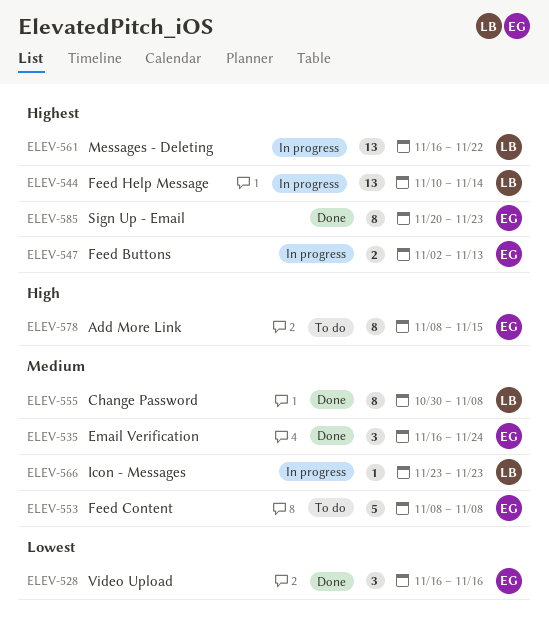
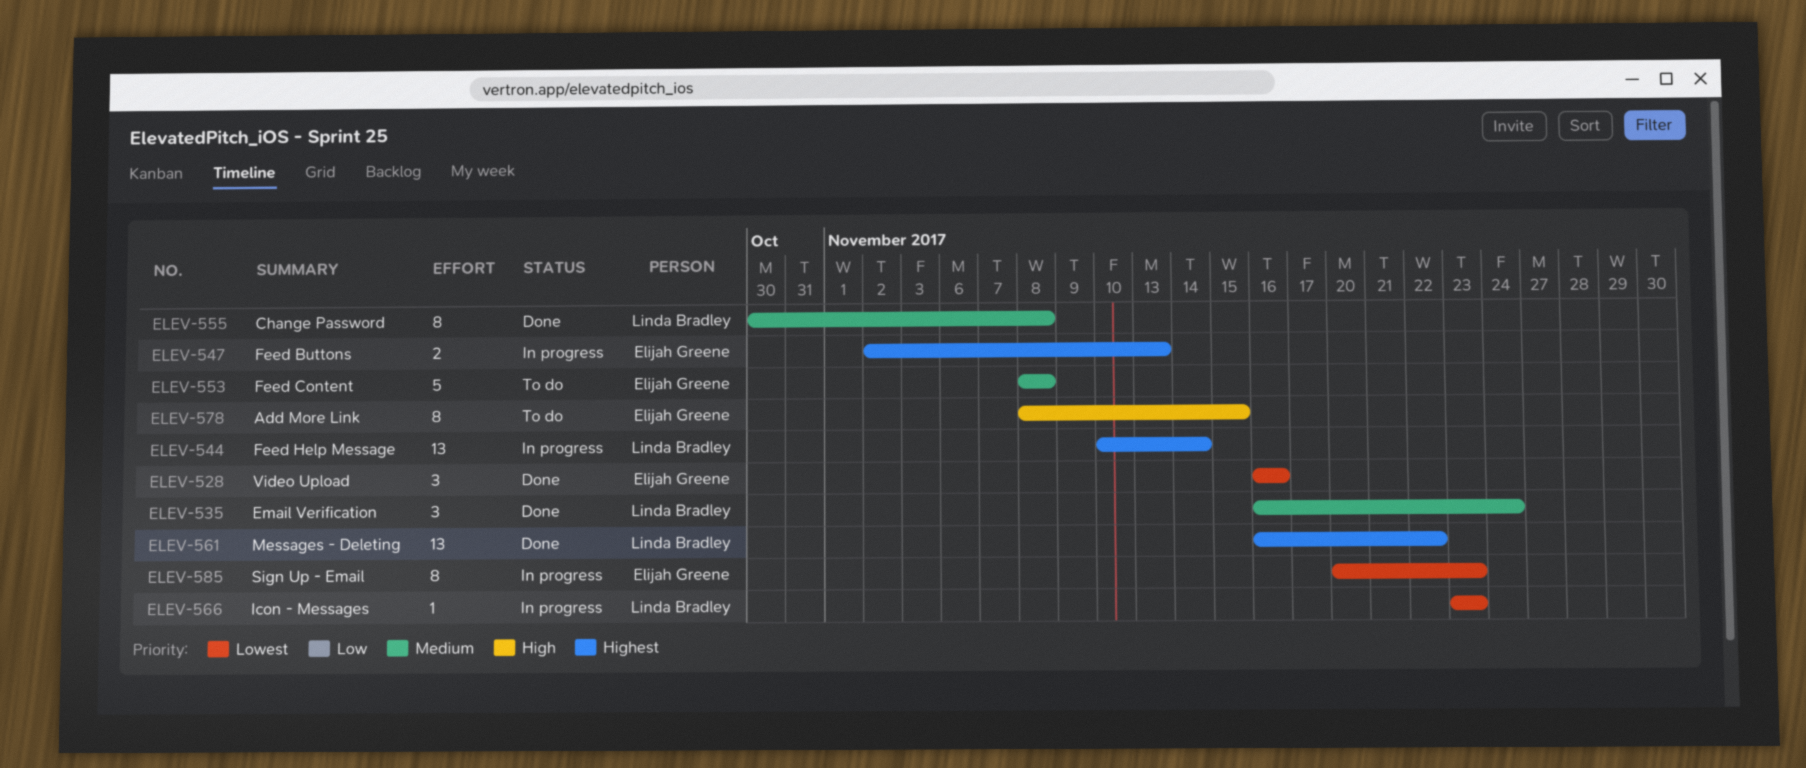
ELEV-535, owner: Elijah Greene -> Linda Bradley
ELEV-561, status: In progress -> Done
ELEV-566, priority: Medium -> Lowest
ELEV-585, status: Done -> In progress
ELEV-585, priority: Highest -> Lowest

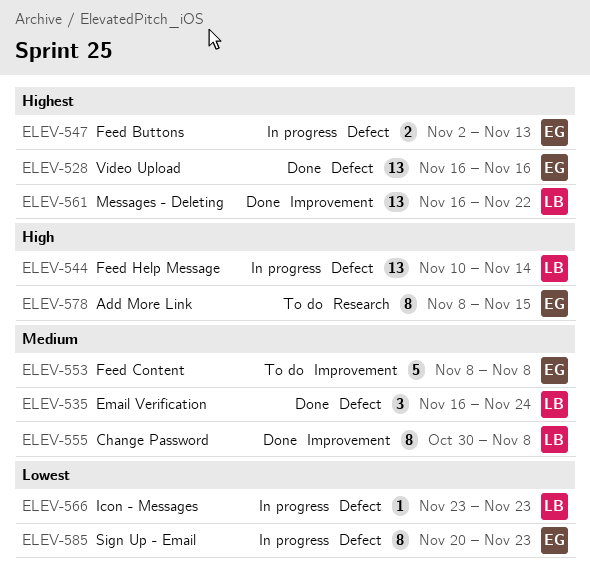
ELEV-528, priority: Lowest -> Highest
ELEV-528, estimate: 3 -> 13
ELEV-544, priority: Highest -> High

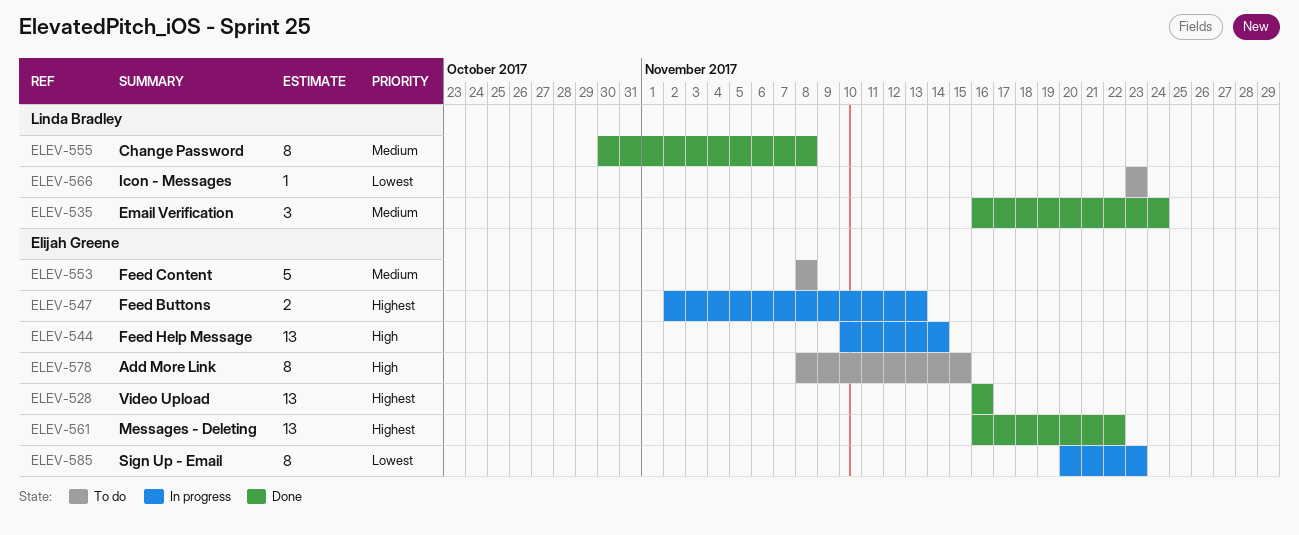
ELEV-544, owner: Linda Bradley -> Elijah Greene
ELEV-561, owner: Linda Bradley -> Elijah Greene
ELEV-566, status: In progress -> To do

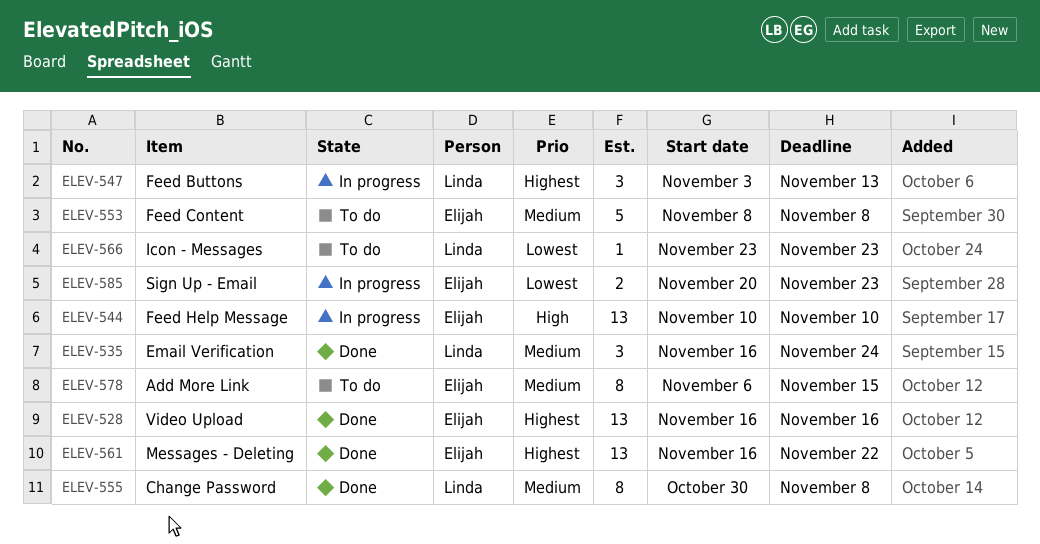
ELEV-544, due: Nov 14 -> Nov 10
ELEV-547, owner: Elijah Greene -> Linda Bradley
ELEV-547, estimate: 2 -> 3
ELEV-547, start: Nov 2 -> Nov 3
ELEV-578, priority: High -> Medium
ELEV-578, start: Nov 8 -> Nov 6
ELEV-585, estimate: 8 -> 2

